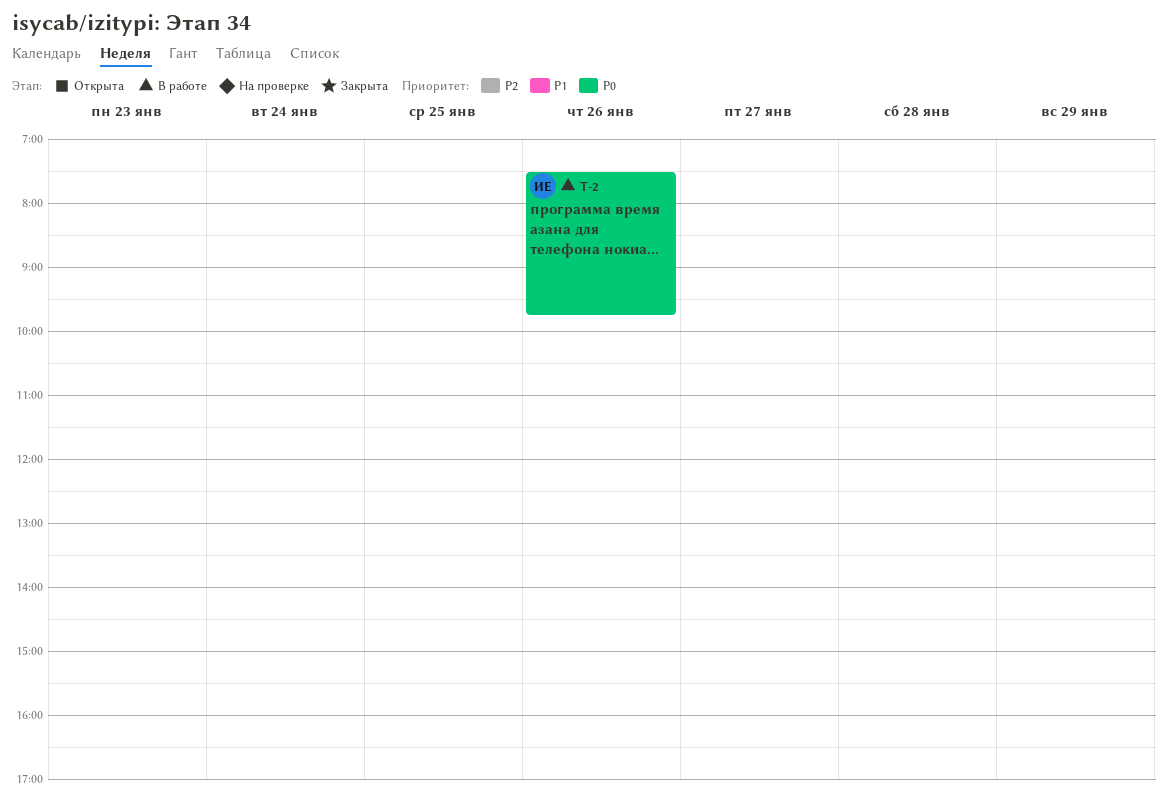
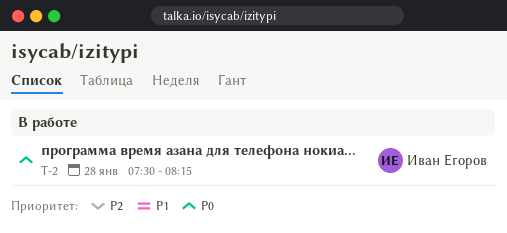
T-2, day: Jan 26 -> Jan 28
T-2, ends: 09:45 -> 08:15

